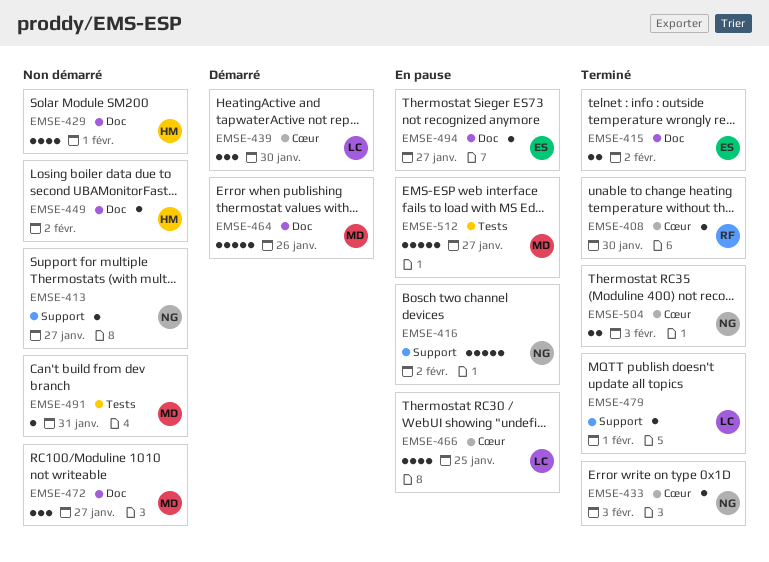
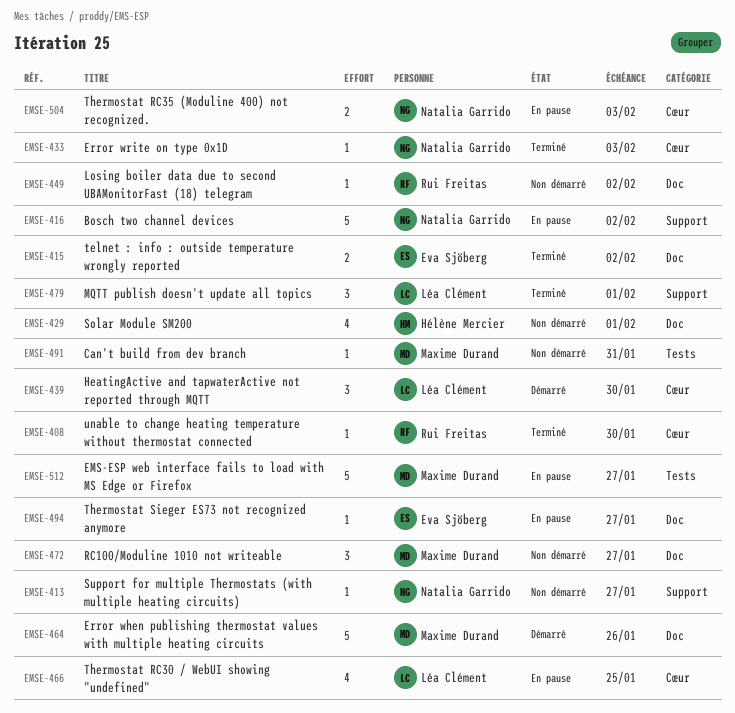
EMSE-449, owner: Hélène Mercier -> Rui Freitas
EMSE-479, estimate: 1 -> 3
EMSE-504, status: Terminé -> En pause

